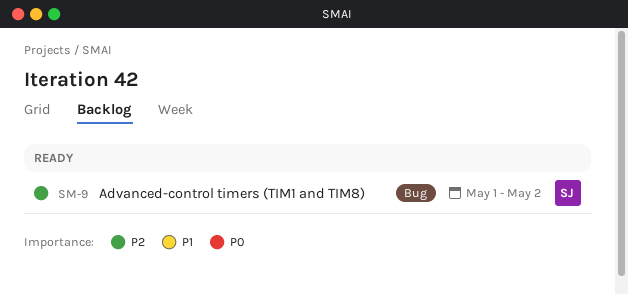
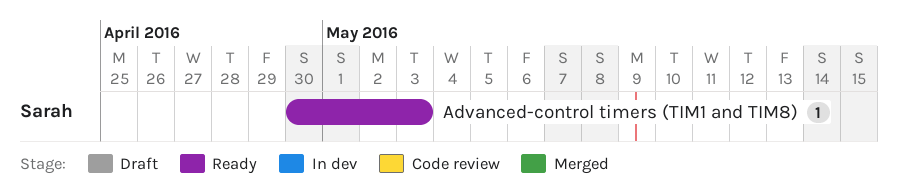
Advanced-control timers (TIM1 and TIM8), start: May 1 -> Apr 30
Advanced-control timers (TIM1 and TIM8), due: May 2 -> May 3

